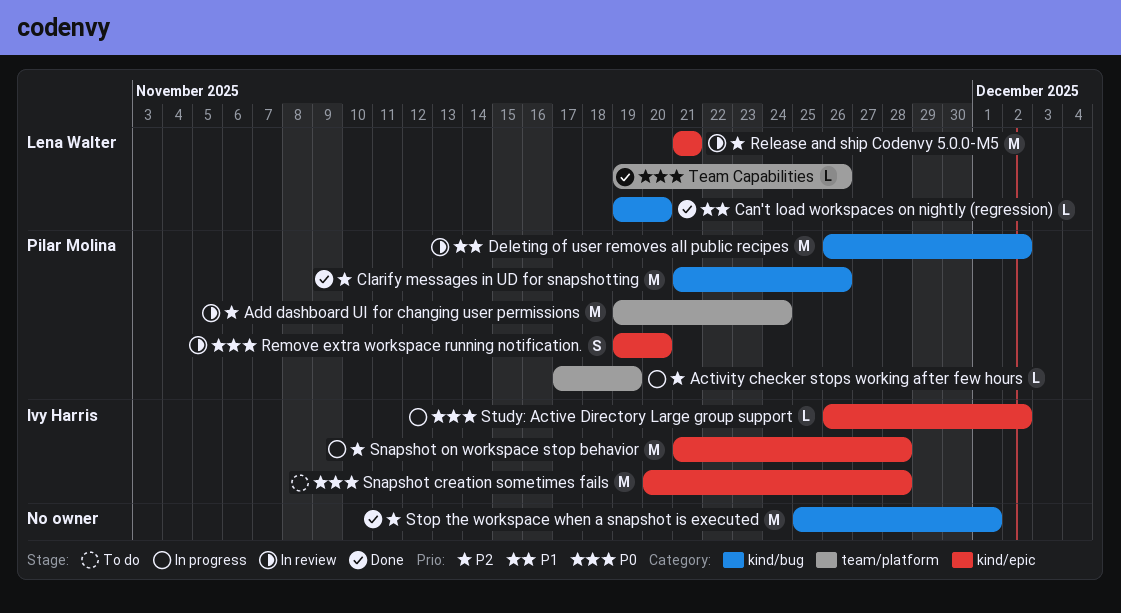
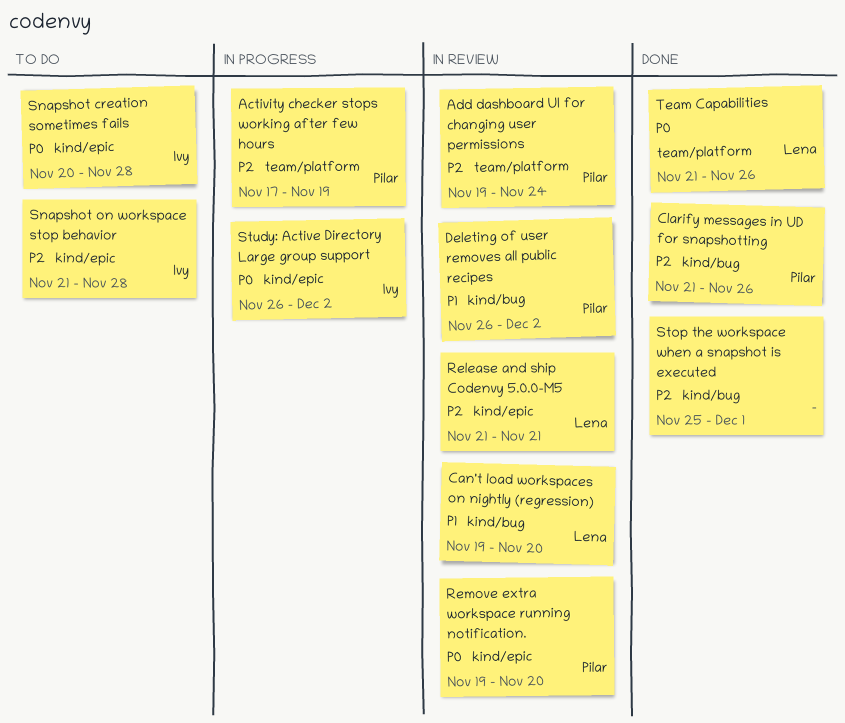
Can't load workspaces on nightly (regression), status: Done -> In review
Snapshot on workspace stop behavior, status: In progress -> To do
Team Capabilities, start: Nov 19 -> Nov 21

